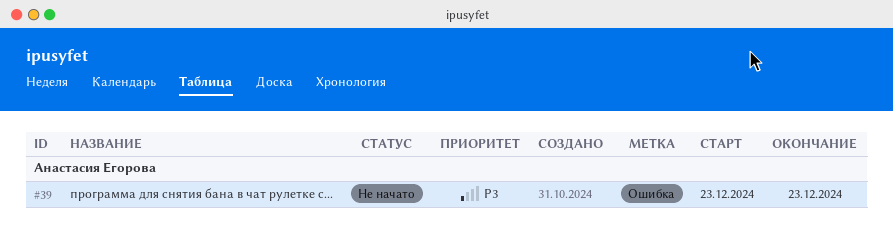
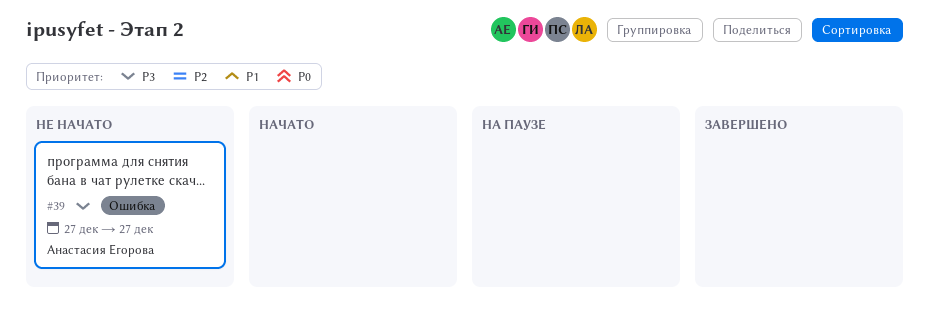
#39, start: Dec 23 -> Dec 27
#39, due: Dec 23 -> Dec 27

